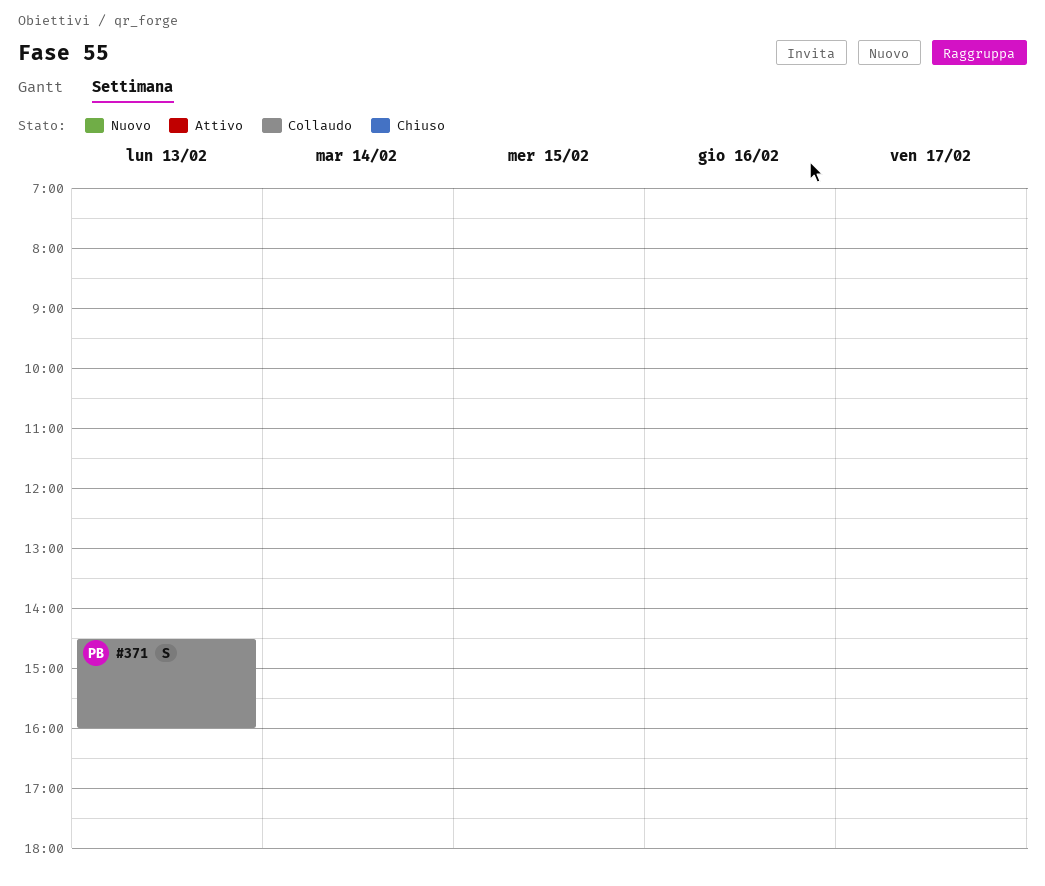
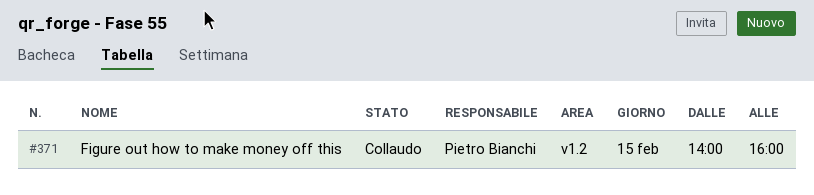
#371, day: Feb 13 -> Feb 15
#371, begins: 14:30 -> 14:00

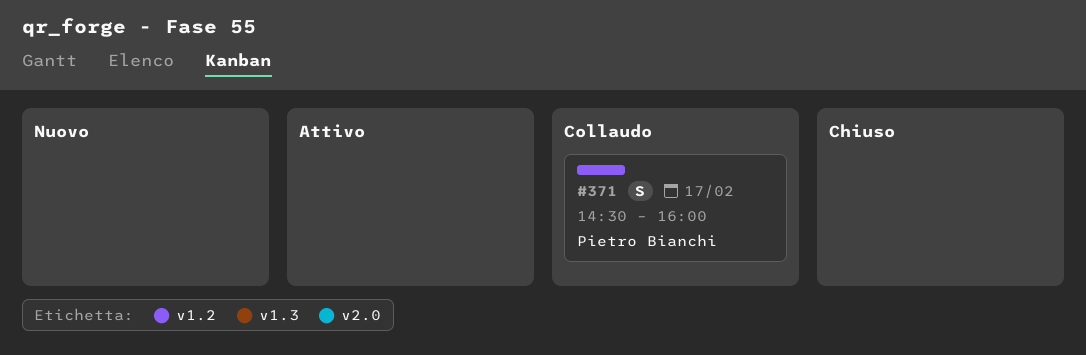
#371, day: Feb 15 -> Feb 17
#371, begins: 14:00 -> 14:30

